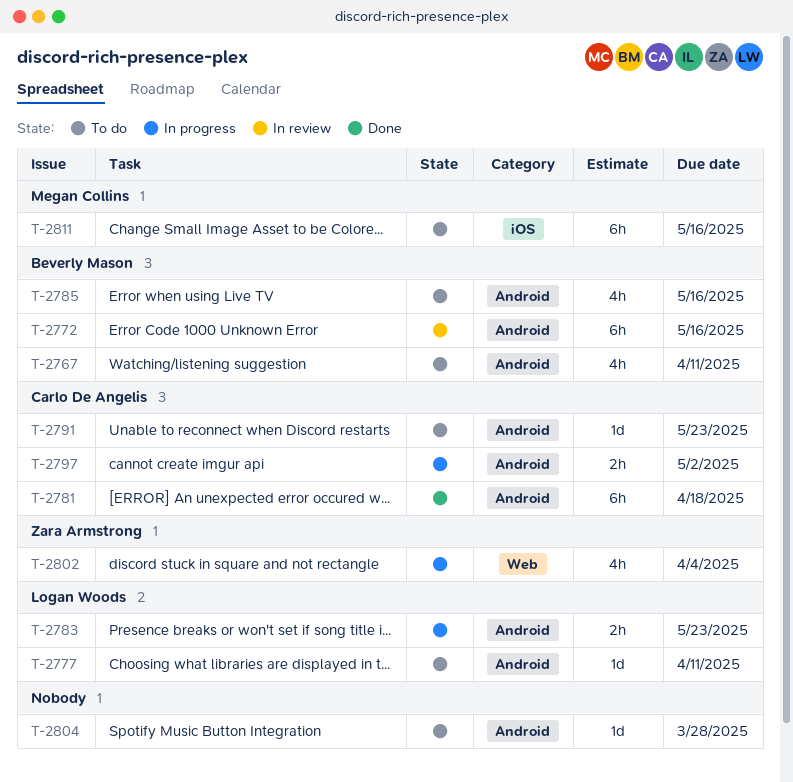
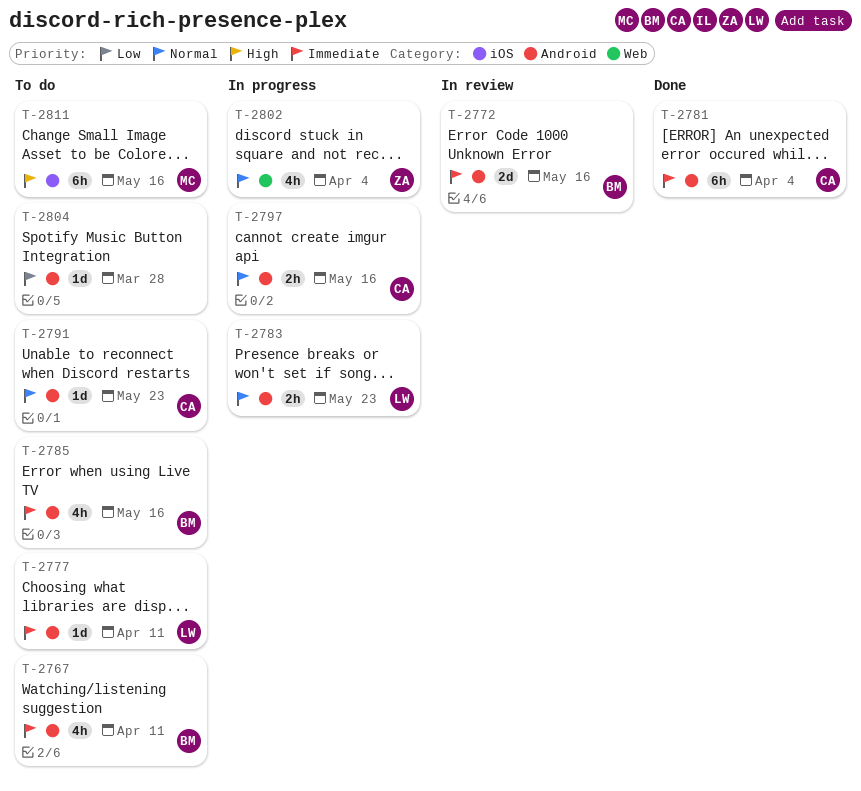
T-2772, estimate: 6h -> 2d
T-2781, due: Apr 18 -> Apr 4
T-2797, due: May 2 -> May 16

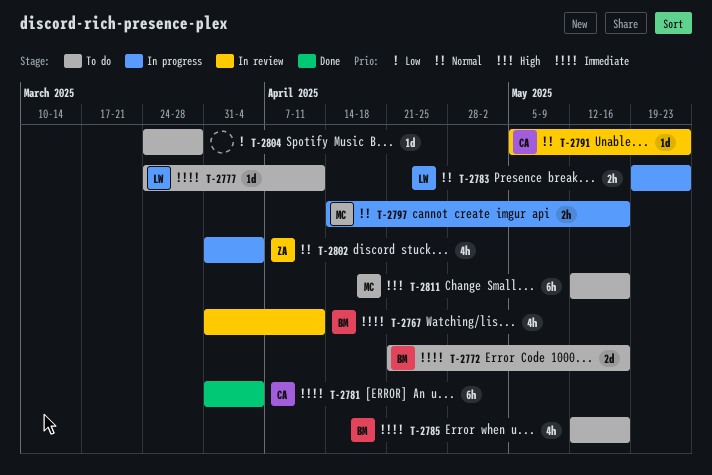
T-2767, status: To do -> In review
T-2772, status: In review -> To do
T-2791, status: To do -> In review
T-2797, owner: CA -> MC

